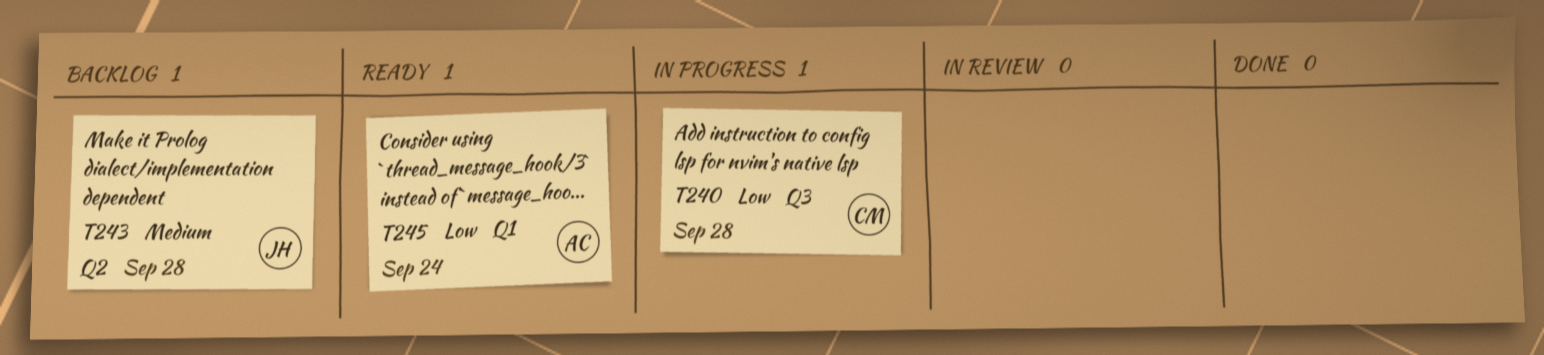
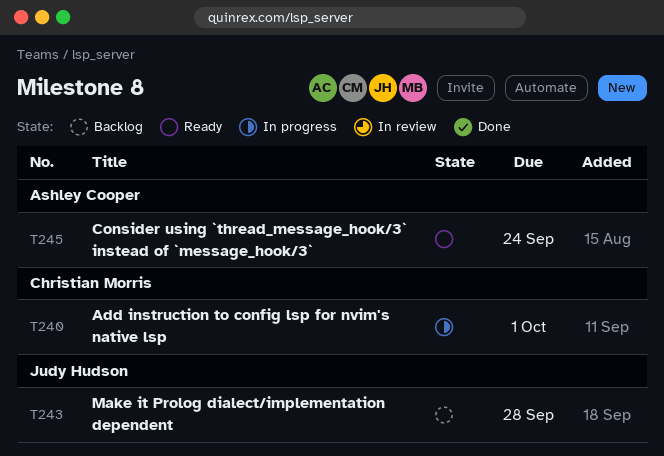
T240, due: Sep 28 -> Oct 1

